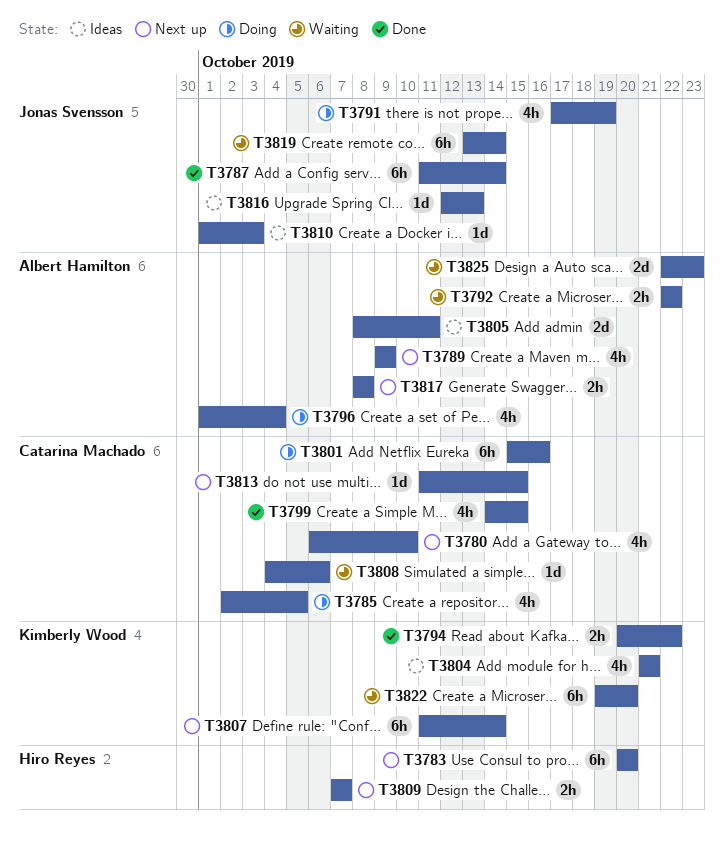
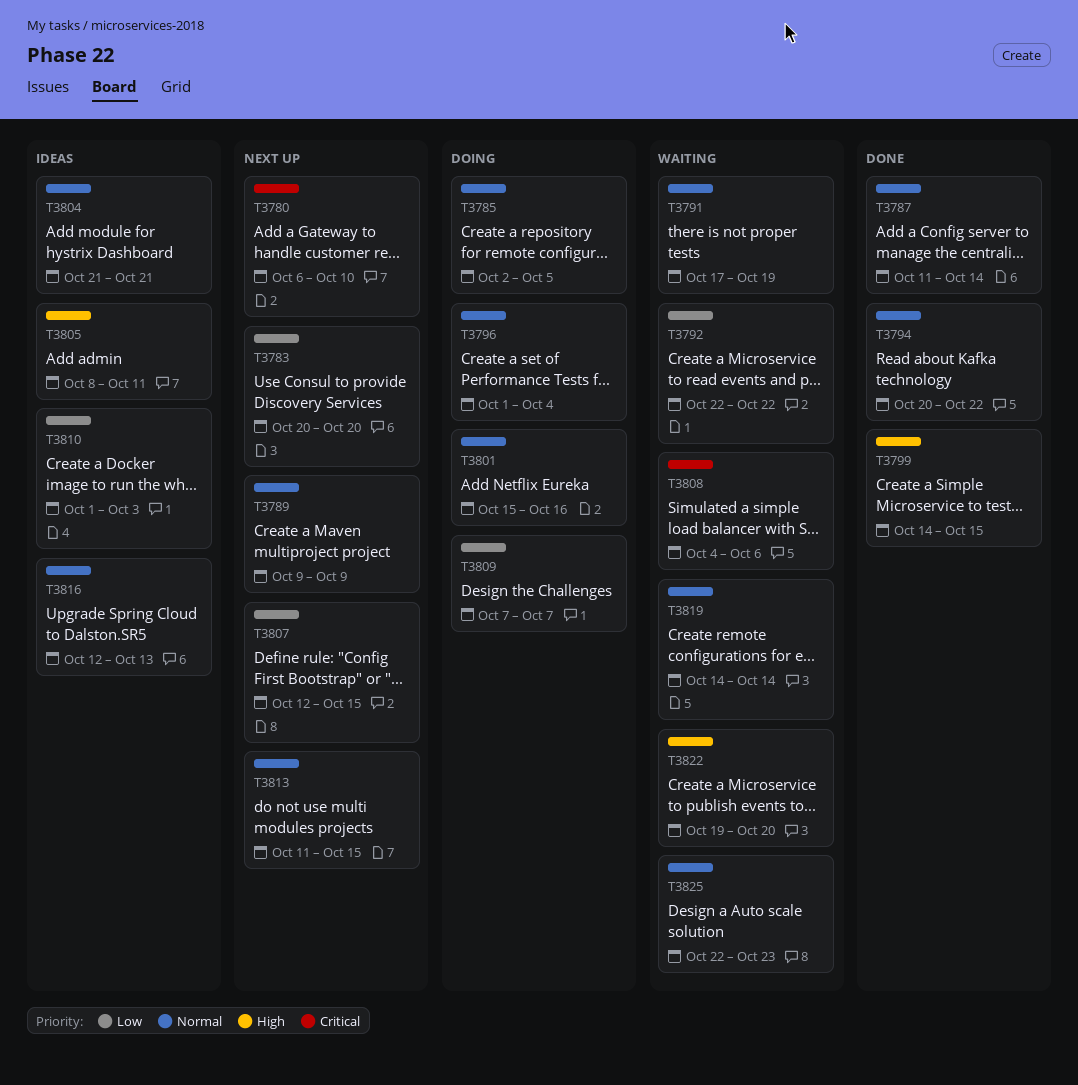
T3791, status: Doing -> Waiting
T3807, start: Oct 11 -> Oct 12
T3807, due: Oct 14 -> Oct 15
T3809, status: Next up -> Doing
T3817: present -> none
T3819, start: Oct 13 -> Oct 14

